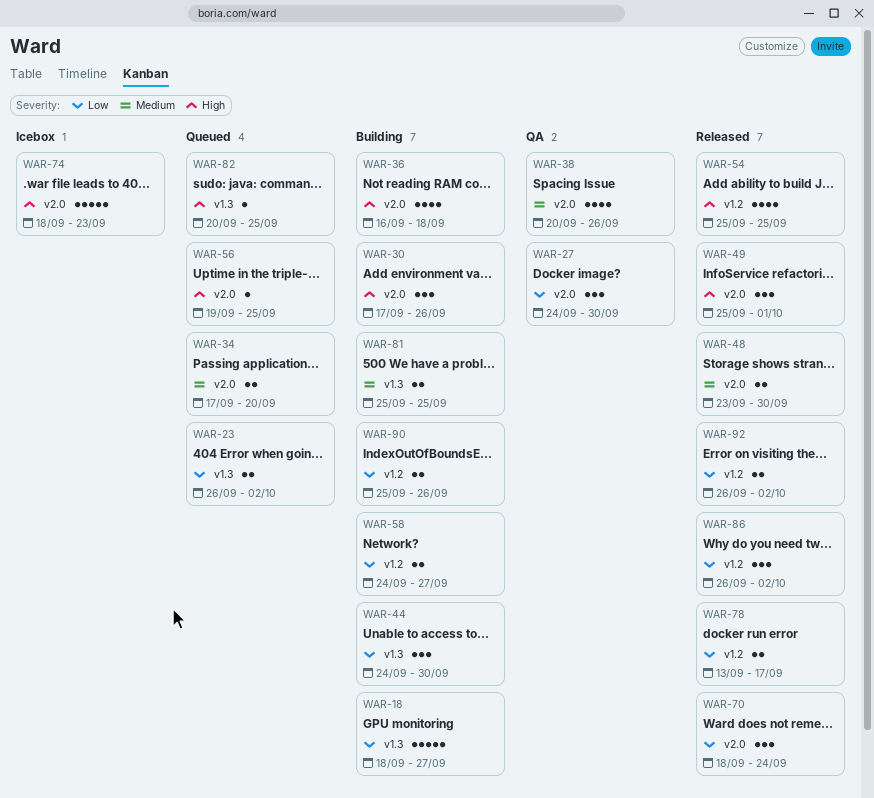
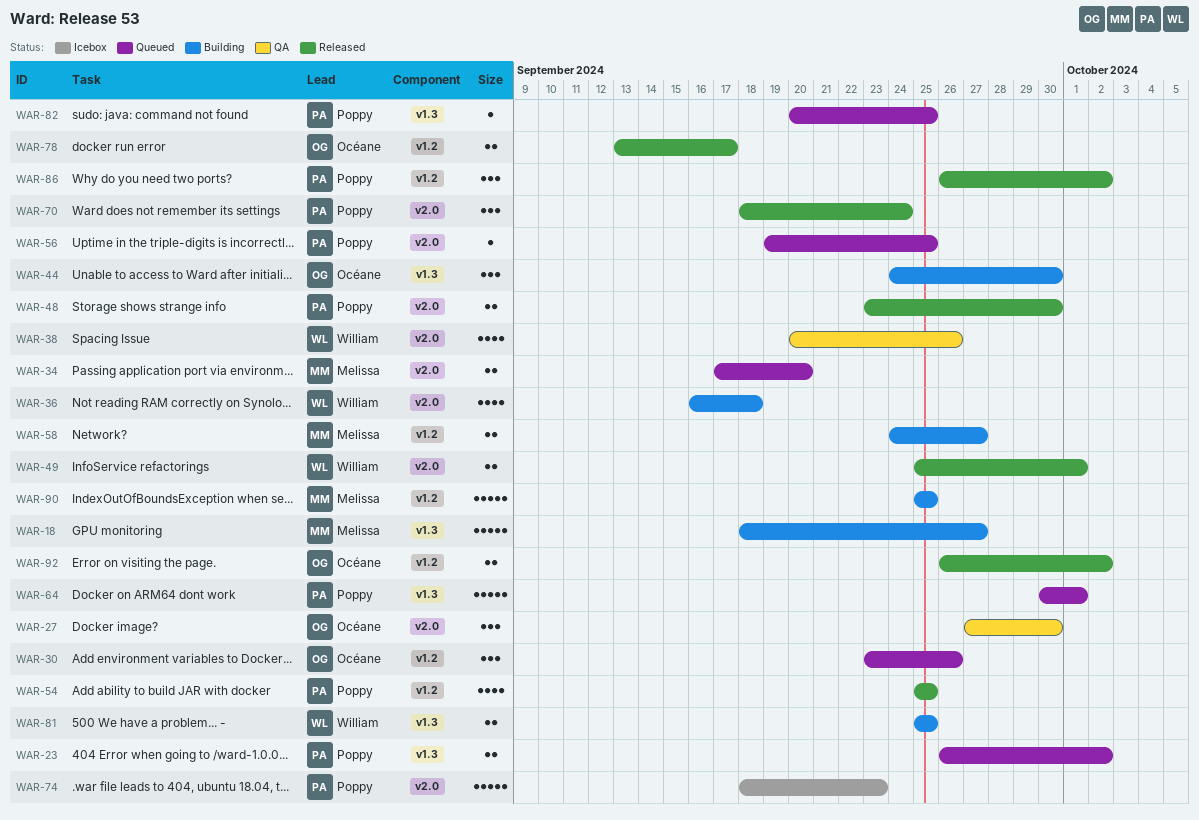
WAR-27, start: Sep 24 -> Sep 27
WAR-30, status: Building -> Queued
WAR-30, label: v2.0 -> v1.2
WAR-30, start: Sep 17 -> Sep 23
WAR-49, estimate: 3 -> 2
WAR-64: none -> present
WAR-90, estimate: 2 -> 5
WAR-90, due: Sep 26 -> Sep 25

